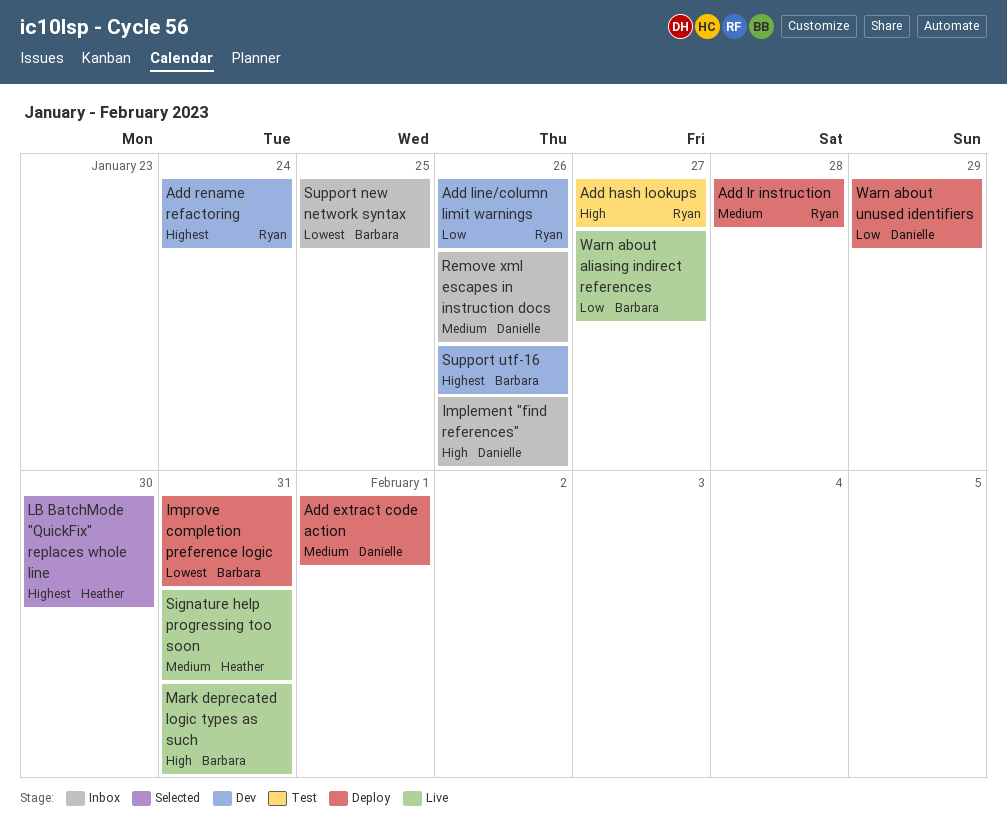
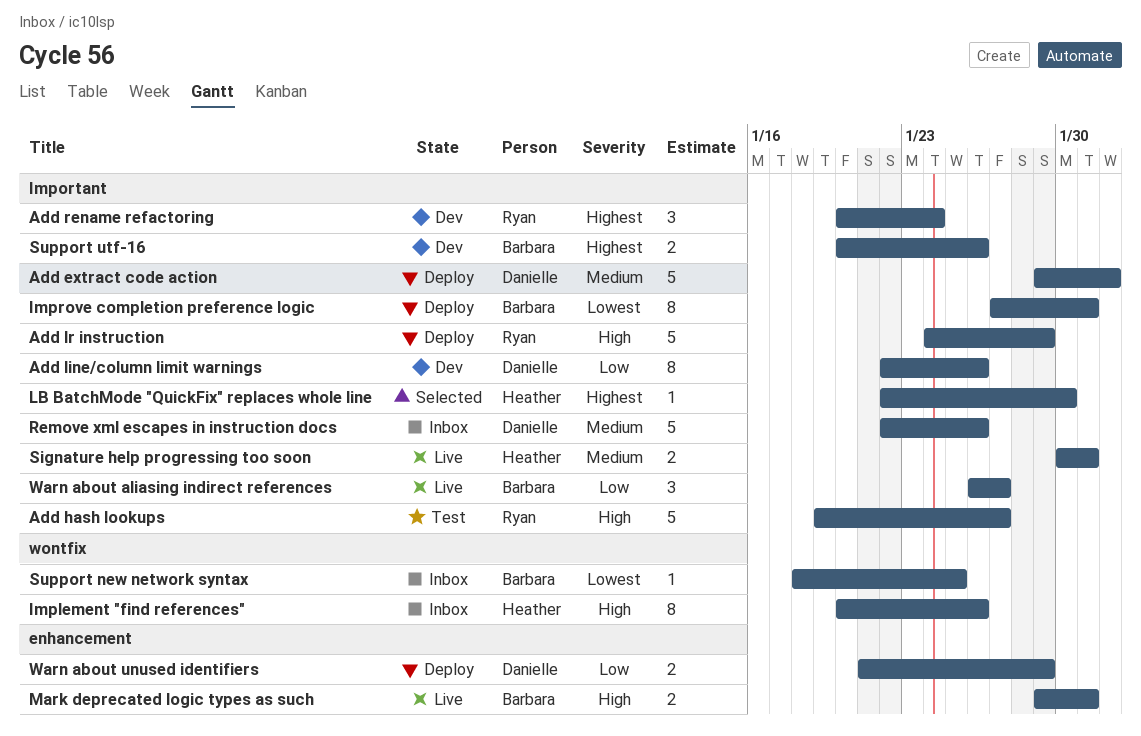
Add line/column limit warnings, owner: Ryan -> Danielle
Add lr instruction, priority: Medium -> High
Add lr instruction, due: Jan 28 -> Jan 29
Implement "find references", owner: Danielle -> Heather

